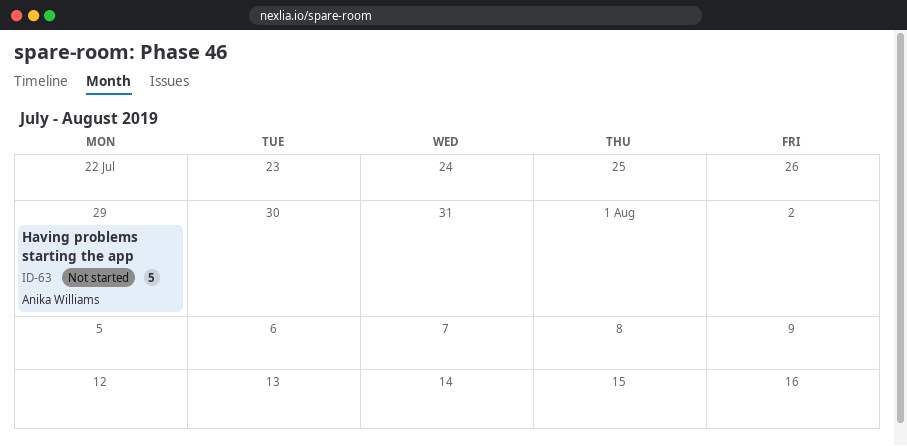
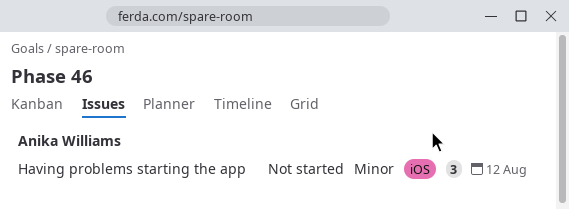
Having problems starting the app, estimate: 5 -> 3
Having problems starting the app, due: Jul 29 -> Aug 12

